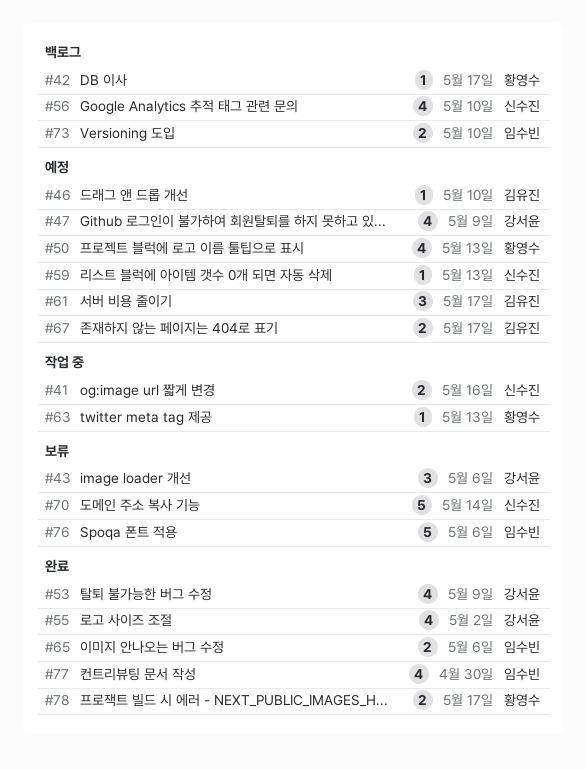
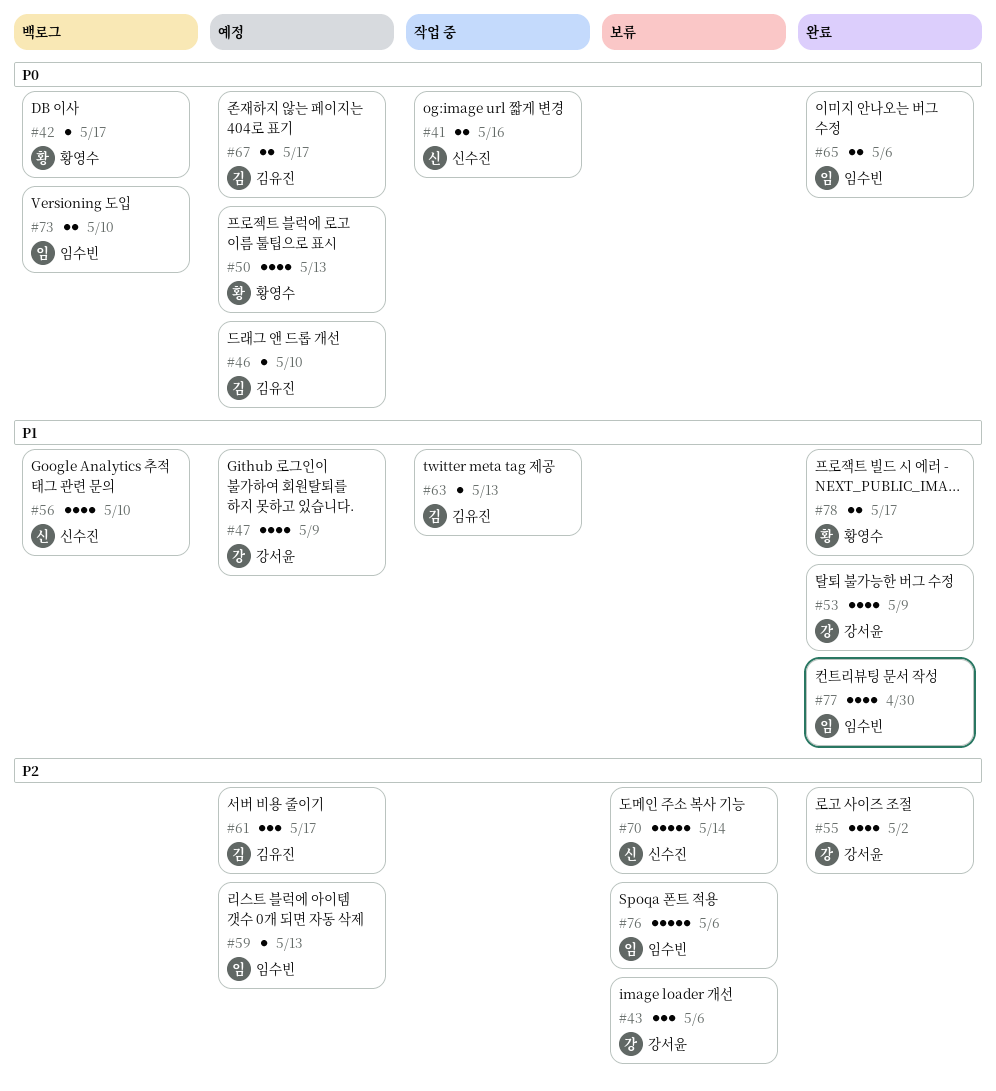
#59, owner: 신수진 -> 임수빈
#63, owner: 황영수 -> 김유진

